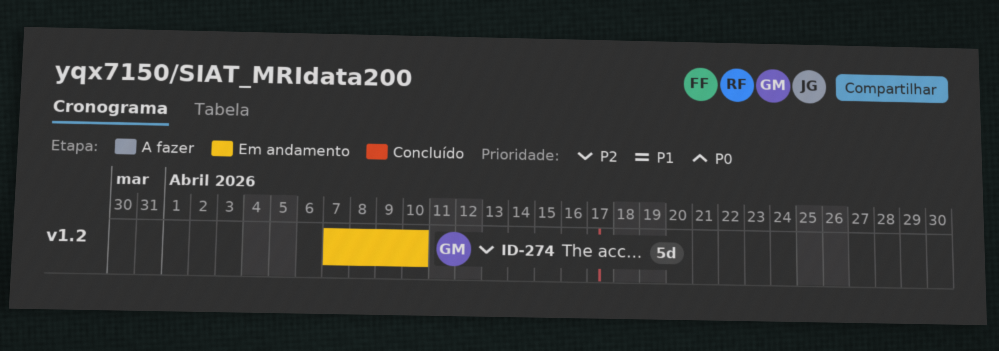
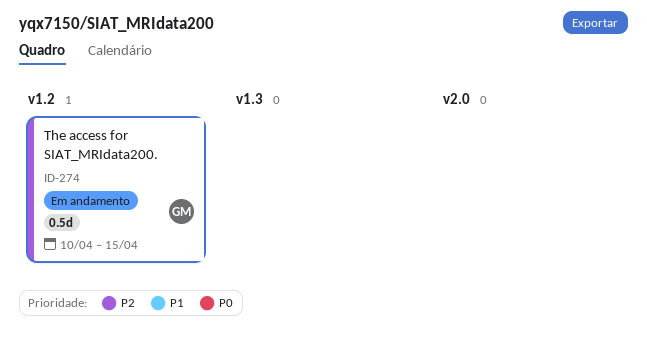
ID-274, estimate: 5d -> 0.5d
ID-274, start: Apr 7 -> Apr 10
ID-274, due: Apr 10 -> Apr 15

